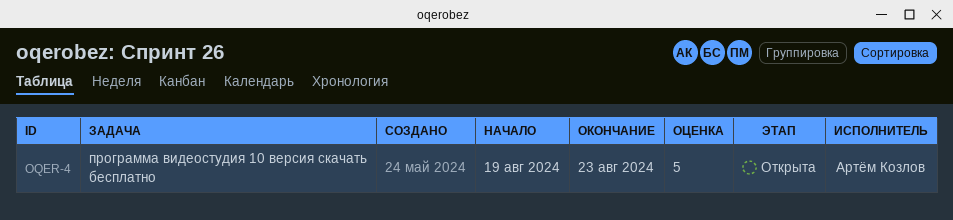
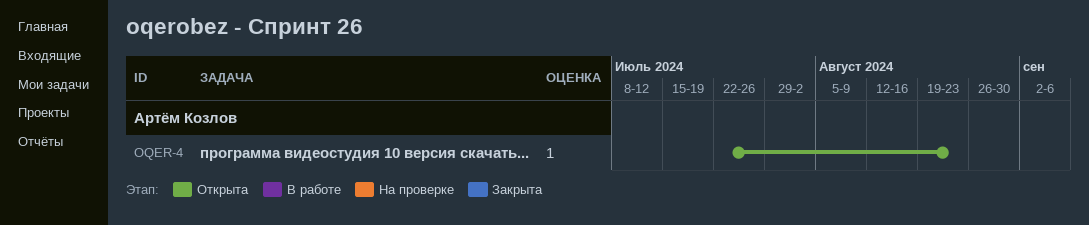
OQER-4, estimate: 5 -> 1
OQER-4, start: Aug 19 -> Jul 22

